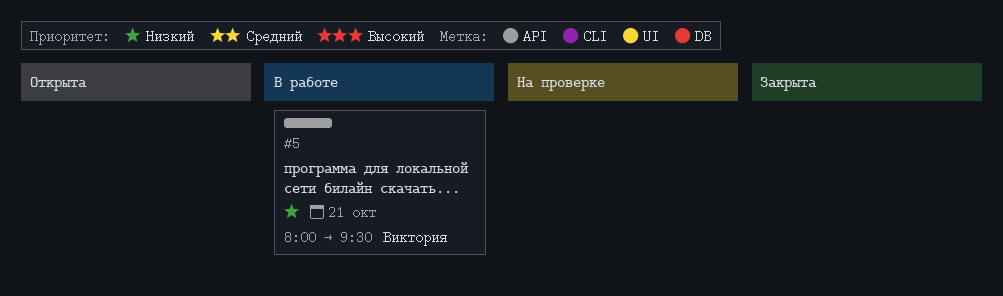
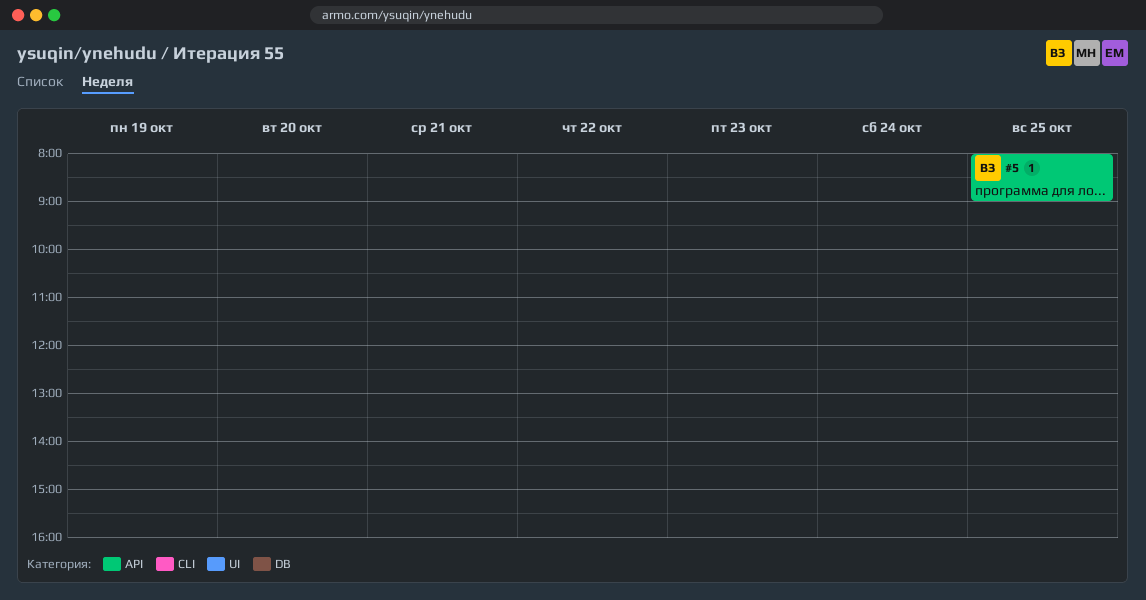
#5, day: Oct 21 -> Oct 25
#5, ends: 09:30 -> 09:00

